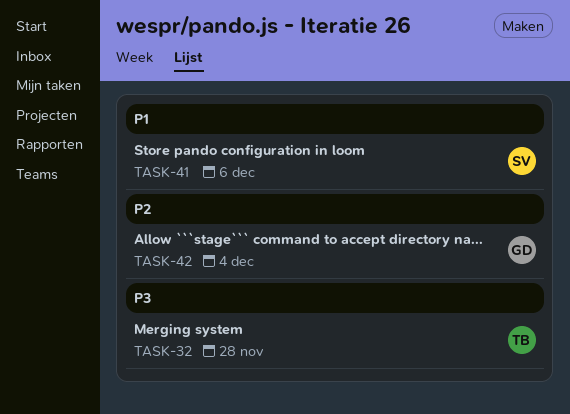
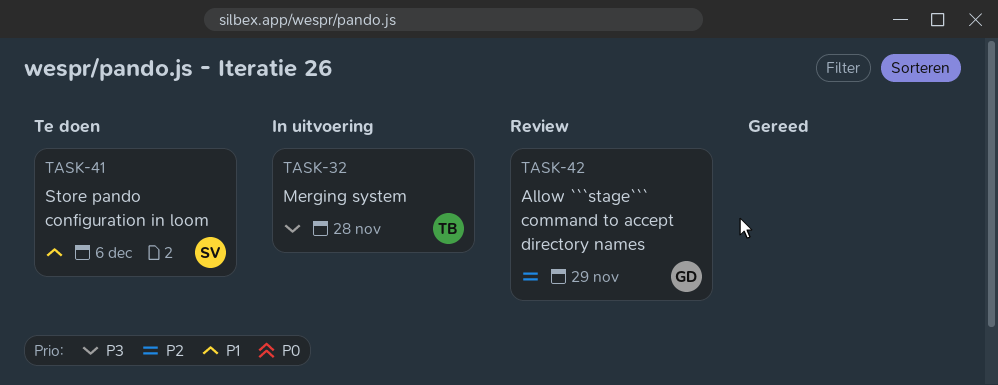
TASK-42, due: Dec 4 -> Nov 29

